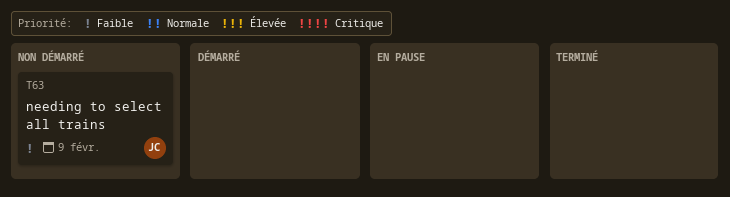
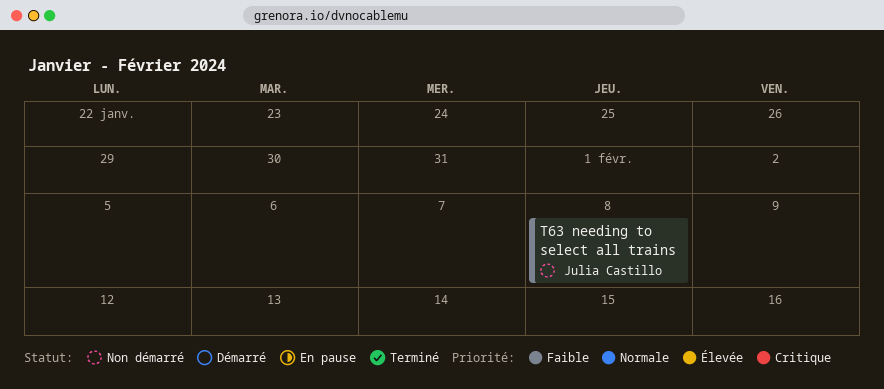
T63, due: Feb 9 -> Feb 8

